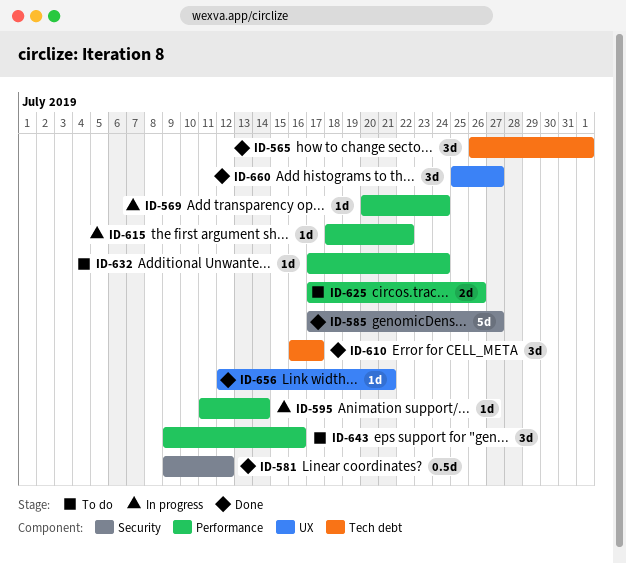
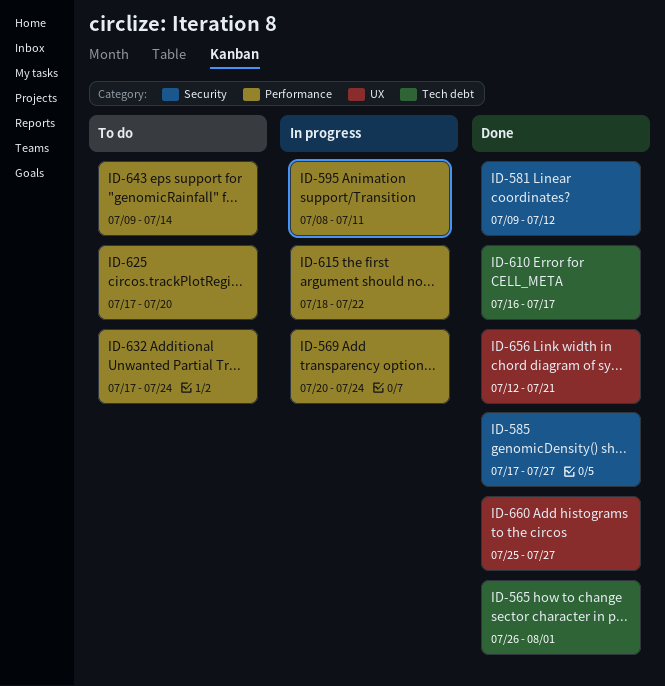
ID-595, start: Jul 11 -> Jul 8
ID-595, due: Jul 14 -> Jul 11
ID-625, due: Jul 26 -> Jul 20
ID-643, due: Jul 16 -> Jul 14

